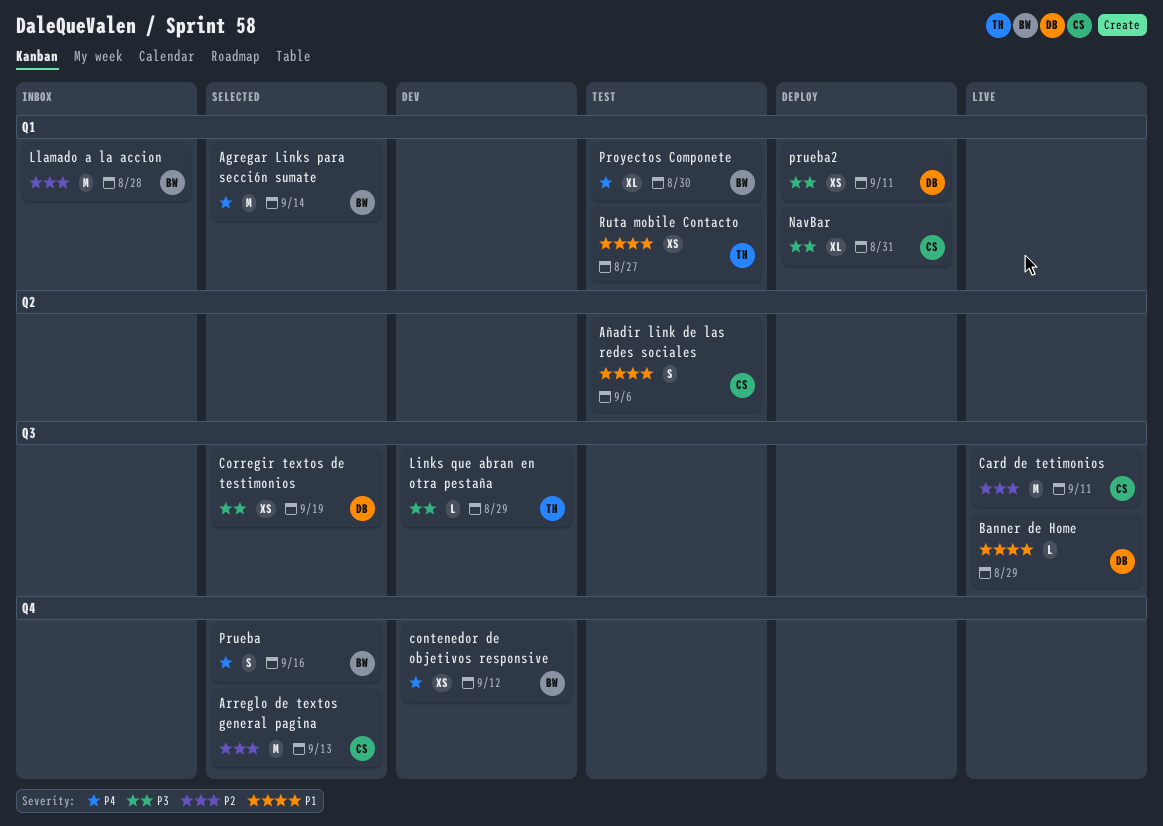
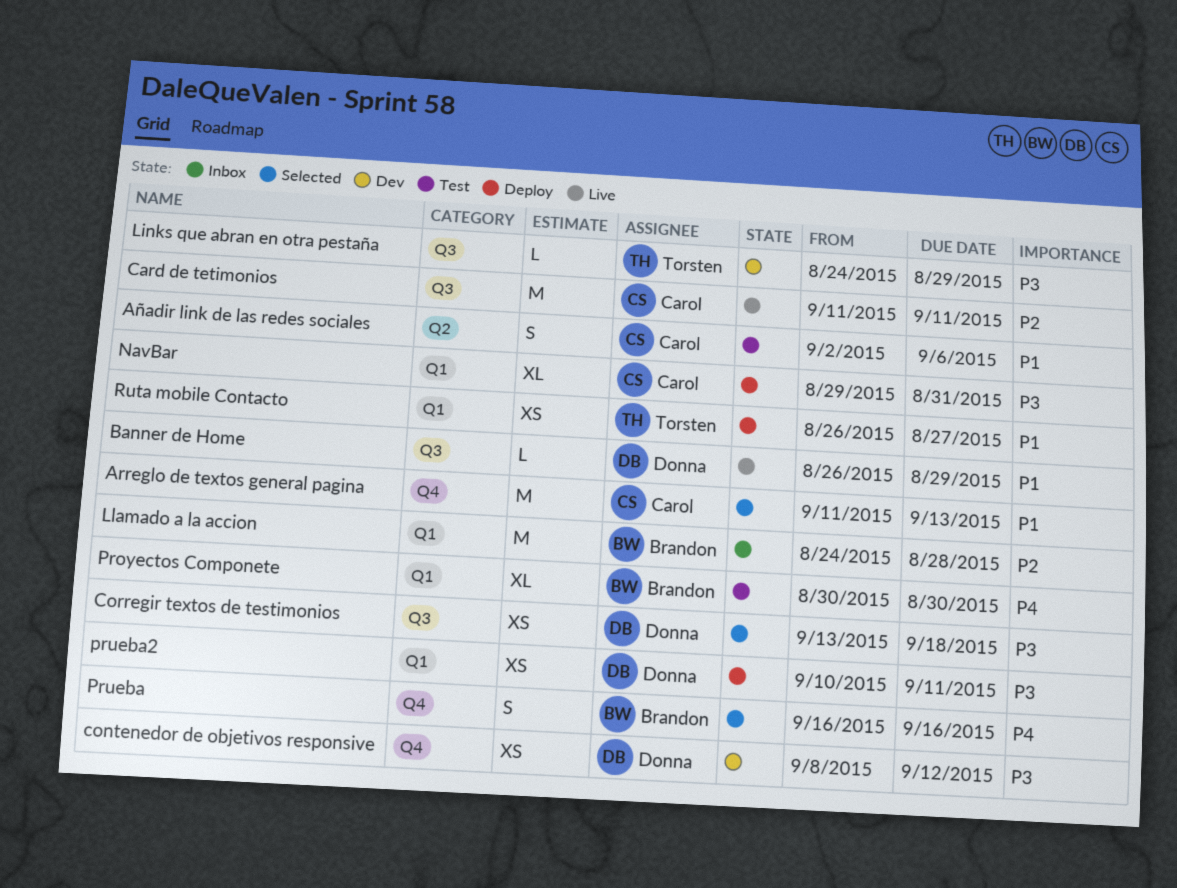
Agregar Links para sección sumate: present -> none
Arreglo de textos general pagina, priority: P2 -> P1
contenedor de objetivos responsive, owner: Brandon -> Donna
contenedor de objetivos responsive, priority: P4 -> P3
Corregir textos de testimonios, due: Sep 19 -> Sep 18
Ruta mobile Contacto, status: Test -> Deploy

